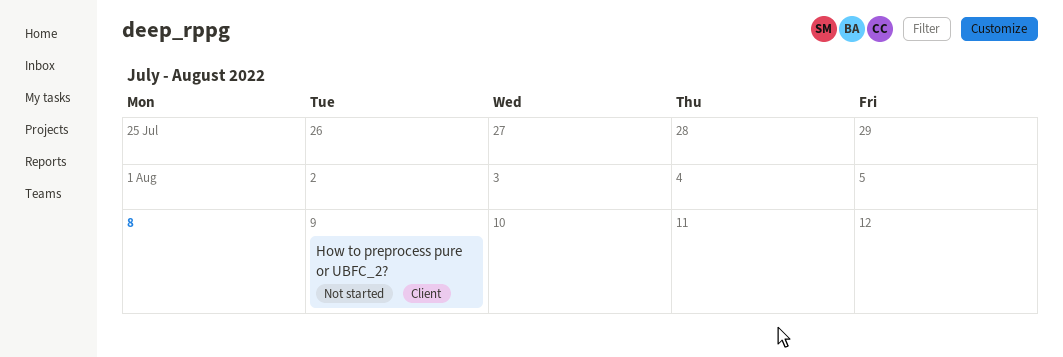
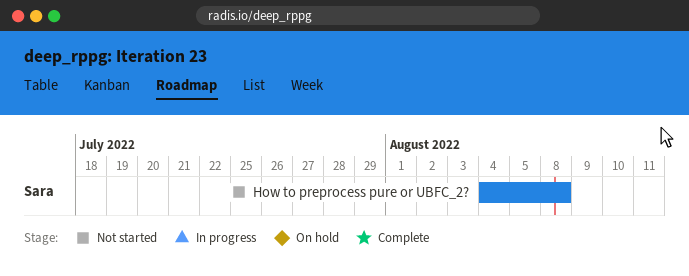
How to preprocess pure or UBFC_2?, due: Aug 9 -> Aug 8

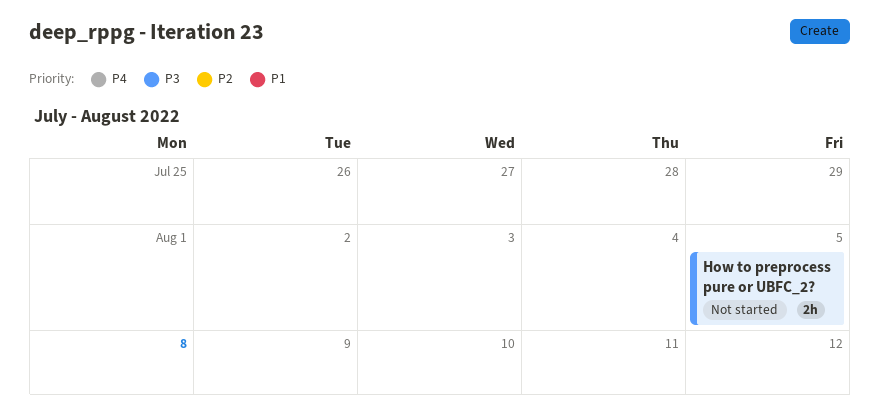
How to preprocess pure or UBFC_2?, due: Aug 8 -> Aug 5

